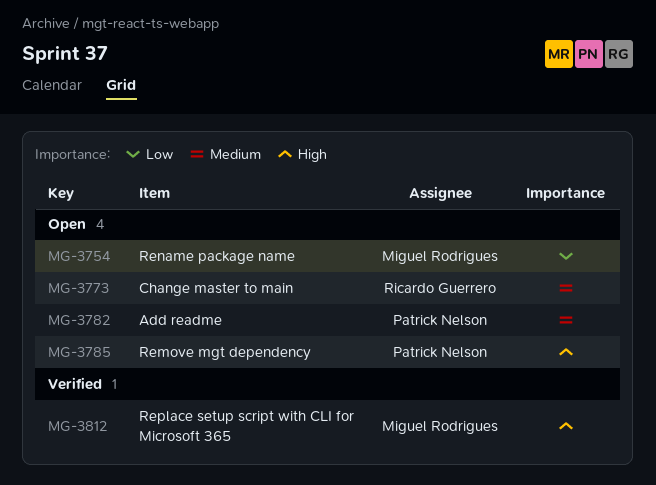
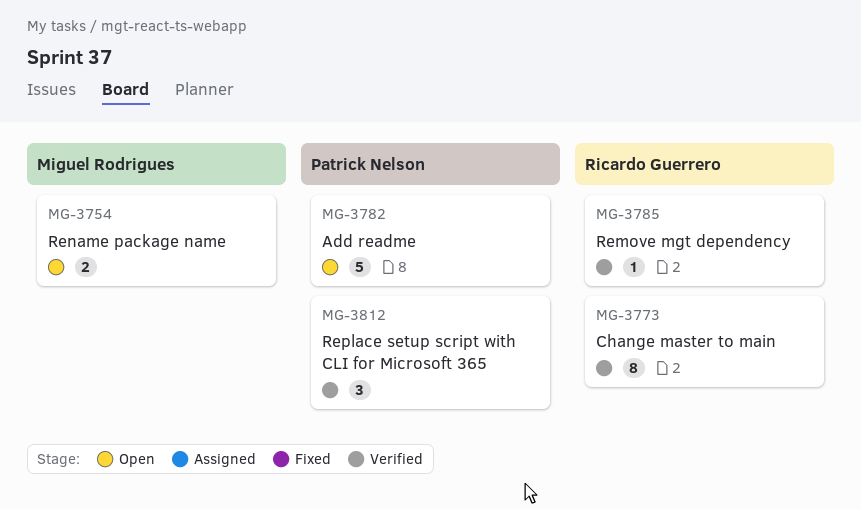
MG-3773, status: Open -> Verified
MG-3785, status: Open -> Verified
MG-3785, owner: Patrick Nelson -> Ricardo Guerrero
MG-3812, owner: Miguel Rodrigues -> Patrick Nelson

